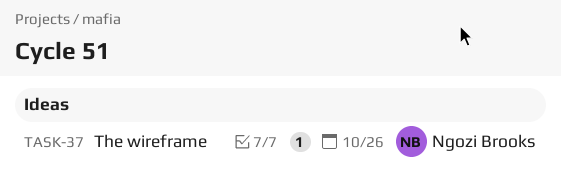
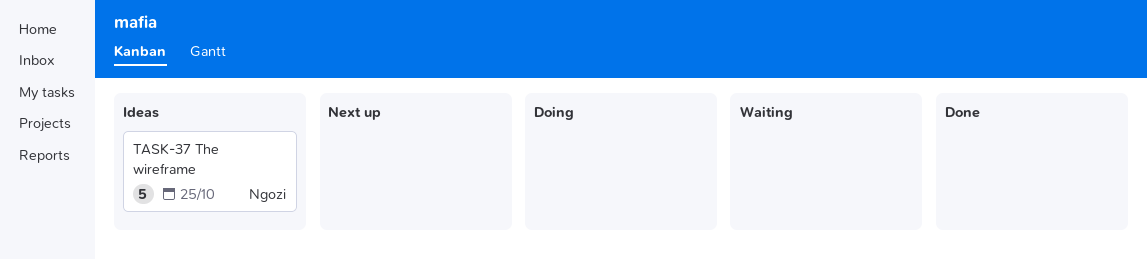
TASK-37, estimate: 1 -> 5
TASK-37, due: Oct 26 -> Oct 25

